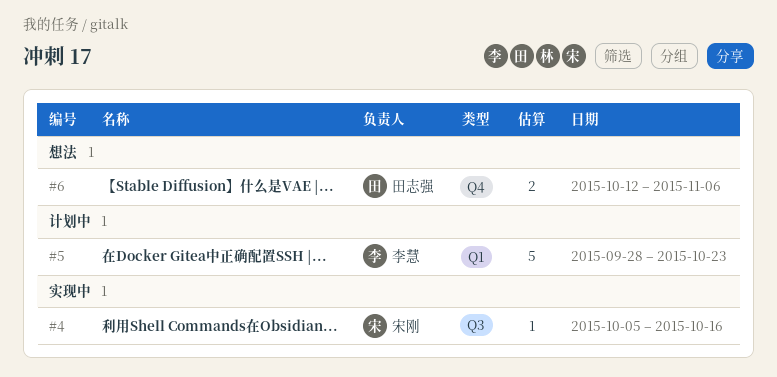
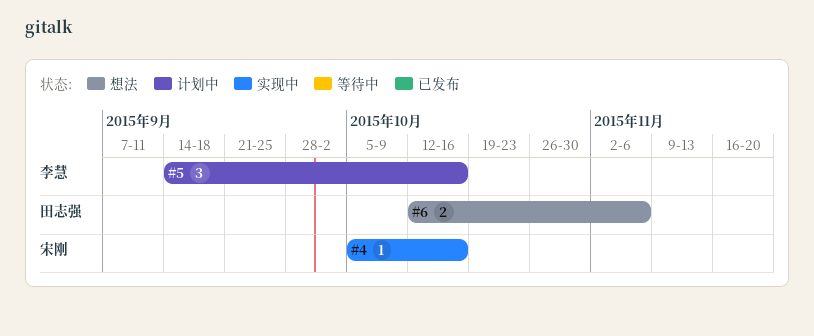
#5, estimate: 5 -> 3
#5, start: Sep 28 -> Sep 14
#5, due: Oct 23 -> Oct 16

